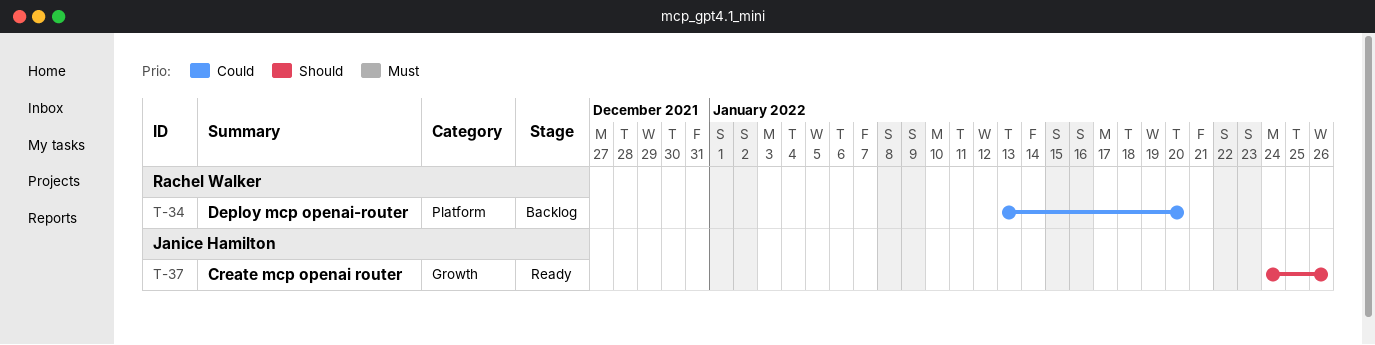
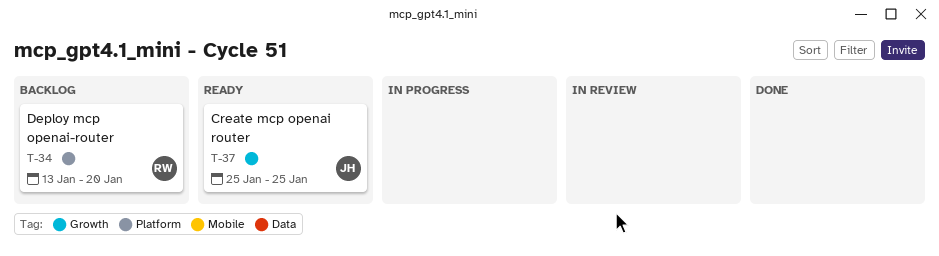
T-37, start: Jan 24 -> Jan 25
T-37, due: Jan 26 -> Jan 25

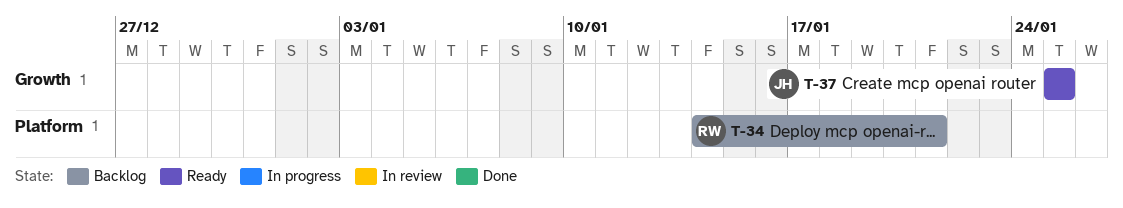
T-34, start: Jan 13 -> Jan 14
T-34, due: Jan 20 -> Jan 21

